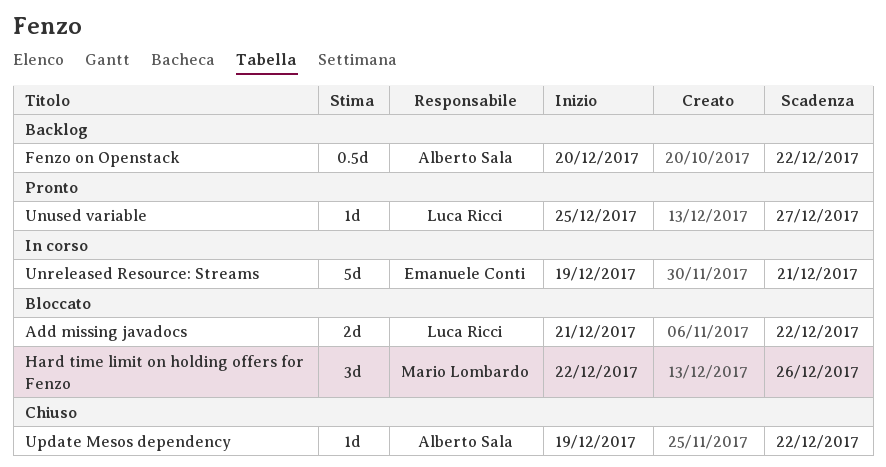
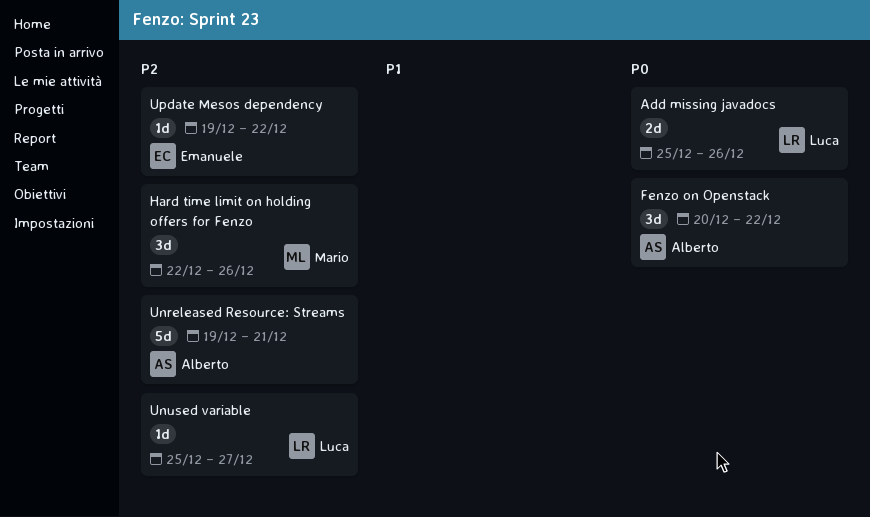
Add missing javadocs, start: Dec 21 -> Dec 25
Add missing javadocs, due: Dec 22 -> Dec 26
Fenzo on Openstack, estimate: 0.5d -> 3d
Unreleased Resource: Streams, owner: Emanuele Conti -> Alberto Sala
Update Mesos dependency, owner: Alberto Sala -> Emanuele Conti

